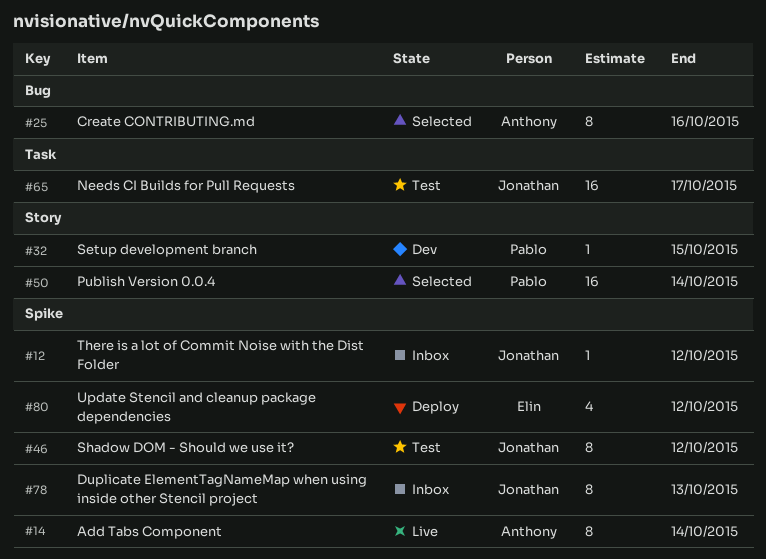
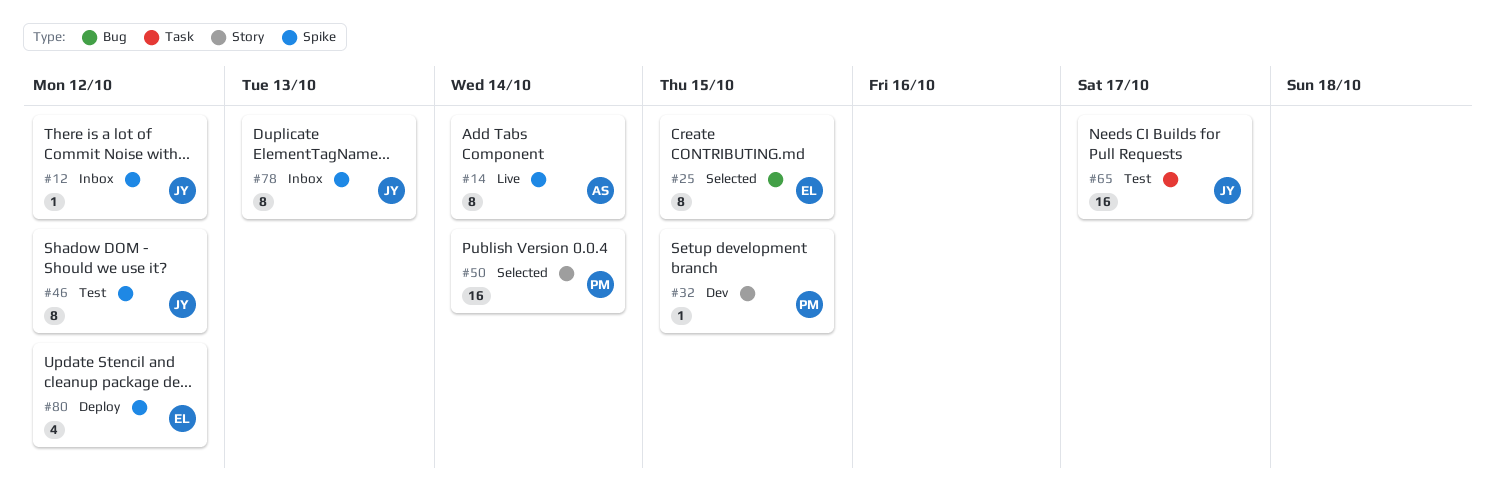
#25, owner: Anthony -> Elin
#25, due: Oct 16 -> Oct 15

